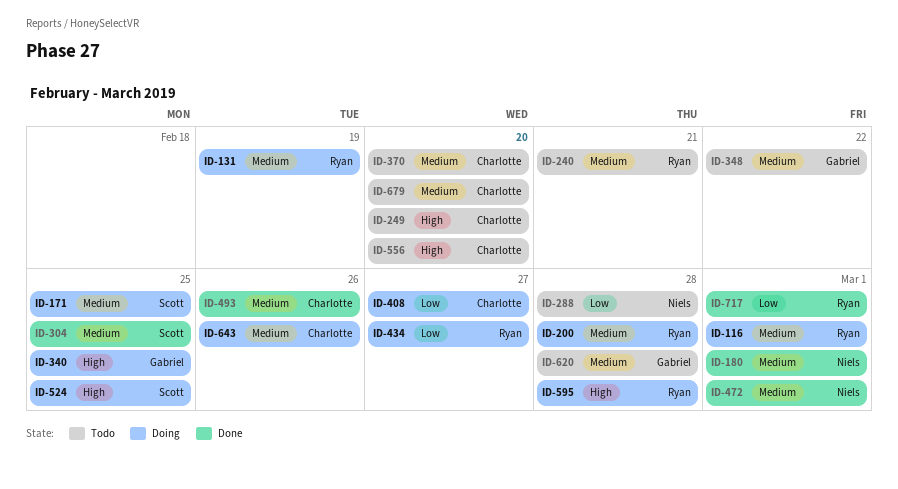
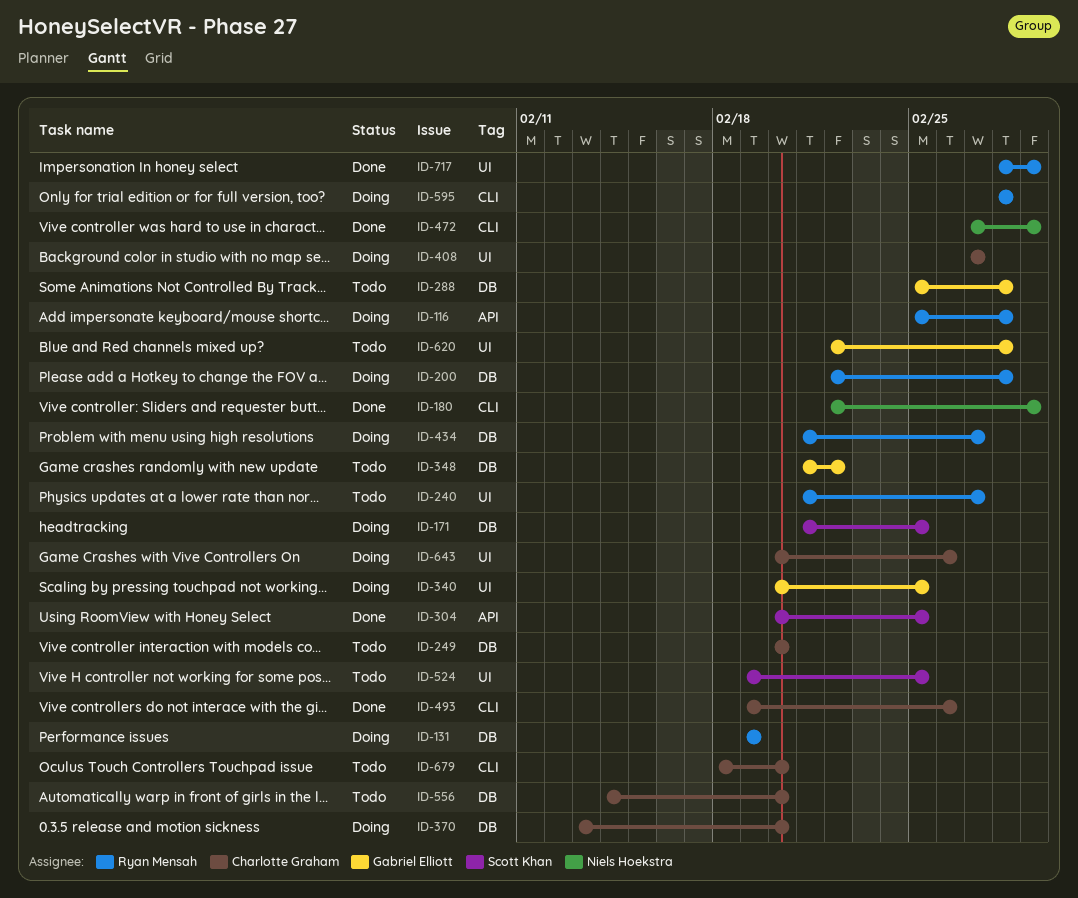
ID-116, due: Mar 1 -> Feb 28
ID-240, due: Feb 21 -> Feb 27
ID-288, owner: Niels Hoekstra -> Gabriel Elliott
ID-370, status: Todo -> Doing
ID-524, status: Doing -> Todo

